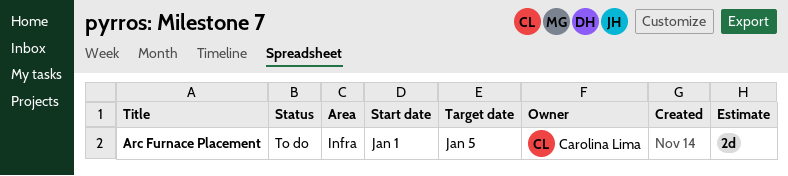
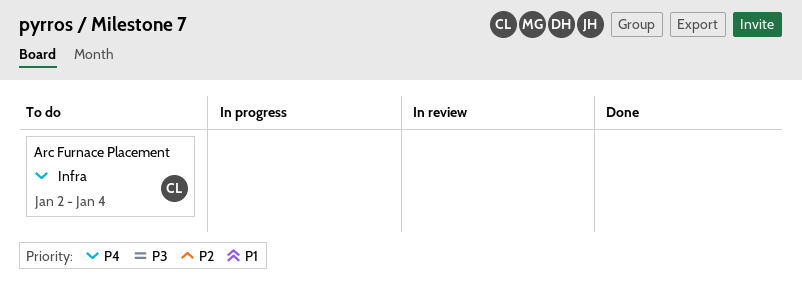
Arc Furnace Placement, start: Jan 1 -> Jan 2
Arc Furnace Placement, due: Jan 5 -> Jan 4

